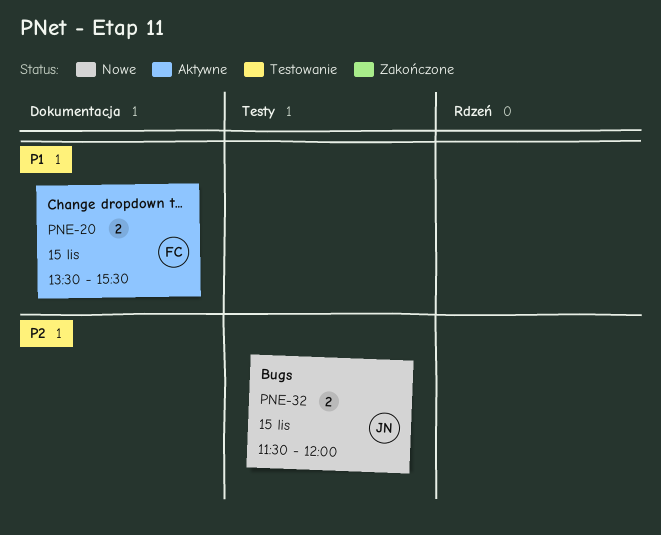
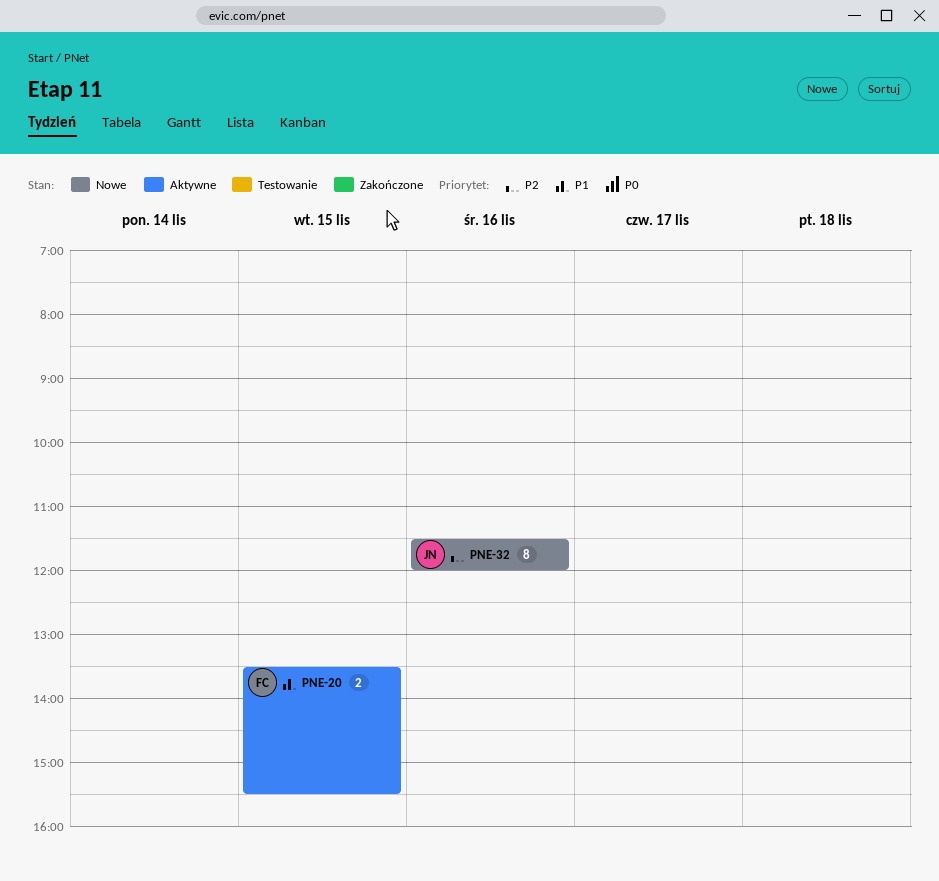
PNE-32, estimate: 2 -> 8
PNE-32, day: Nov 15 -> Nov 16

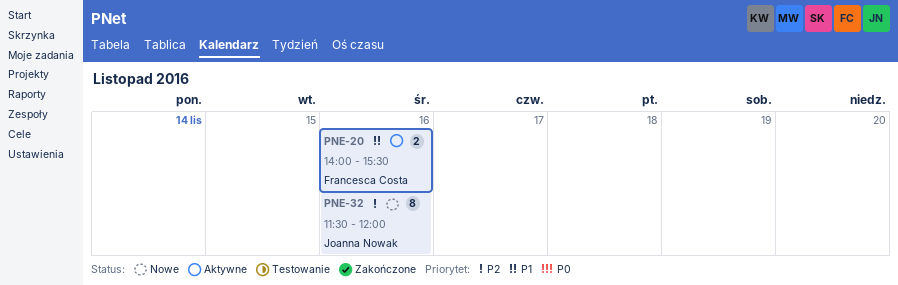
PNE-20, day: Nov 15 -> Nov 16
PNE-20, begins: 13:30 -> 14:00

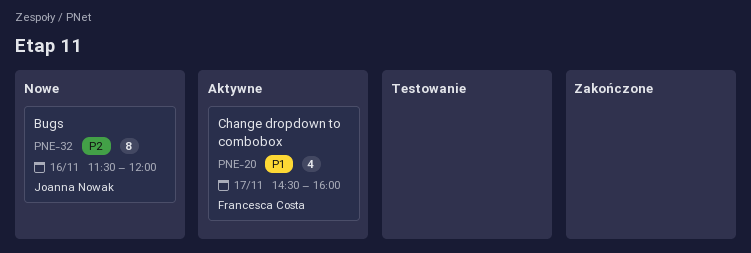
PNE-20, estimate: 2 -> 4
PNE-20, day: Nov 16 -> Nov 17
PNE-20, begins: 14:00 -> 14:30
PNE-20, ends: 15:30 -> 16:00

